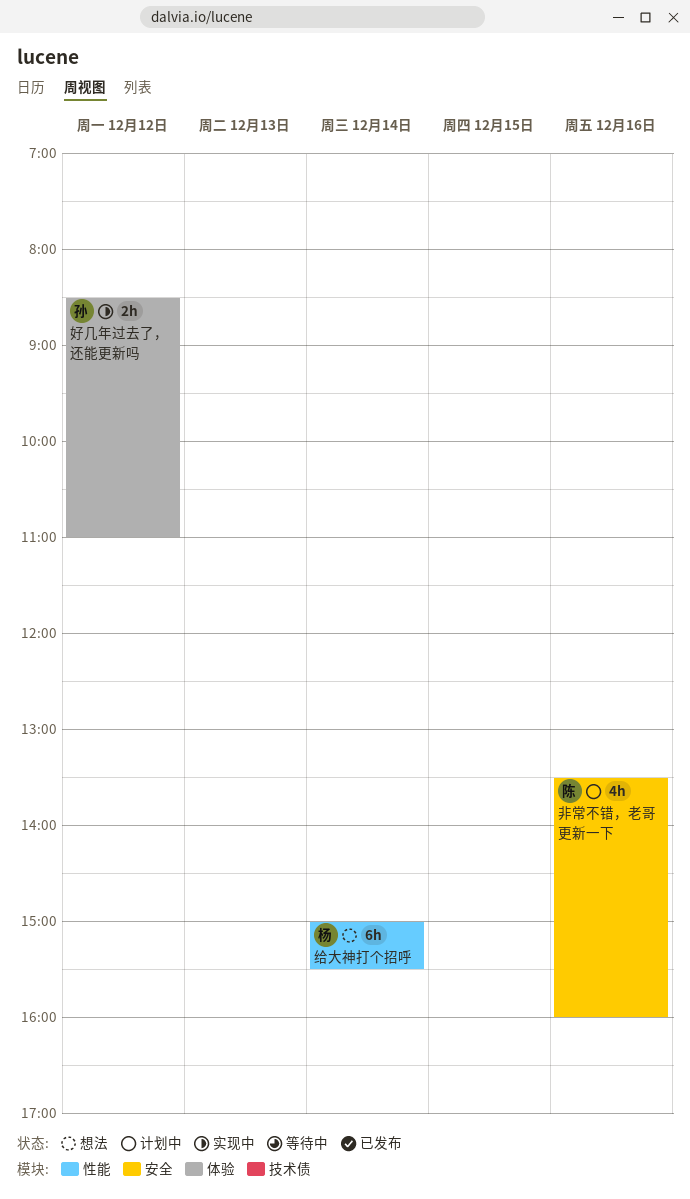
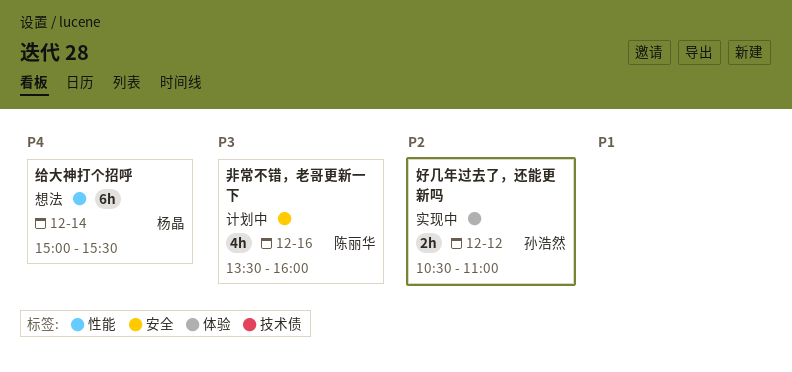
好几年过去了，还能更新吗, begins: 08:30 -> 10:30

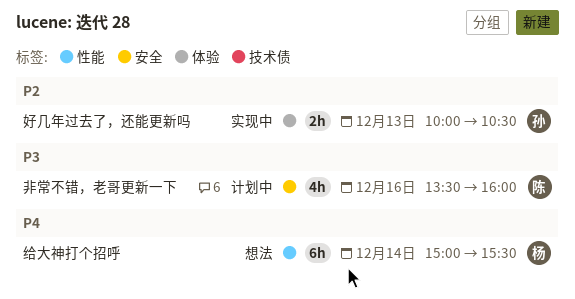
好几年过去了，还能更新吗, day: Dec 12 -> Dec 13
好几年过去了，还能更新吗, begins: 10:30 -> 10:00
好几年过去了，还能更新吗, ends: 11:00 -> 10:30

